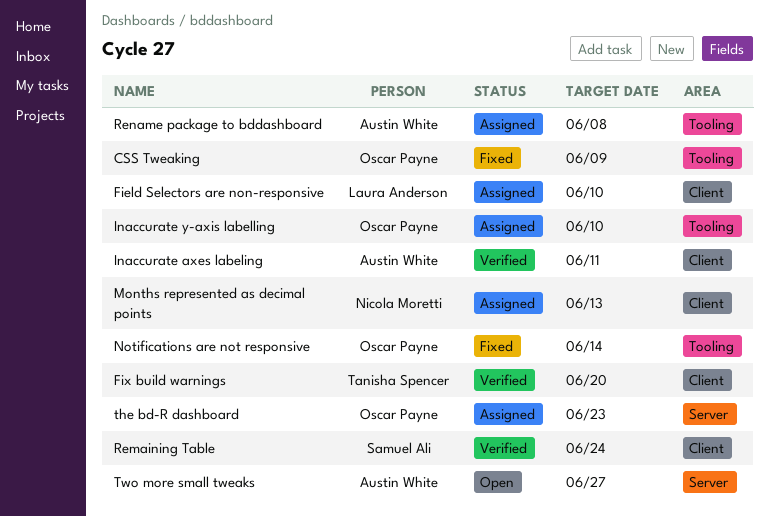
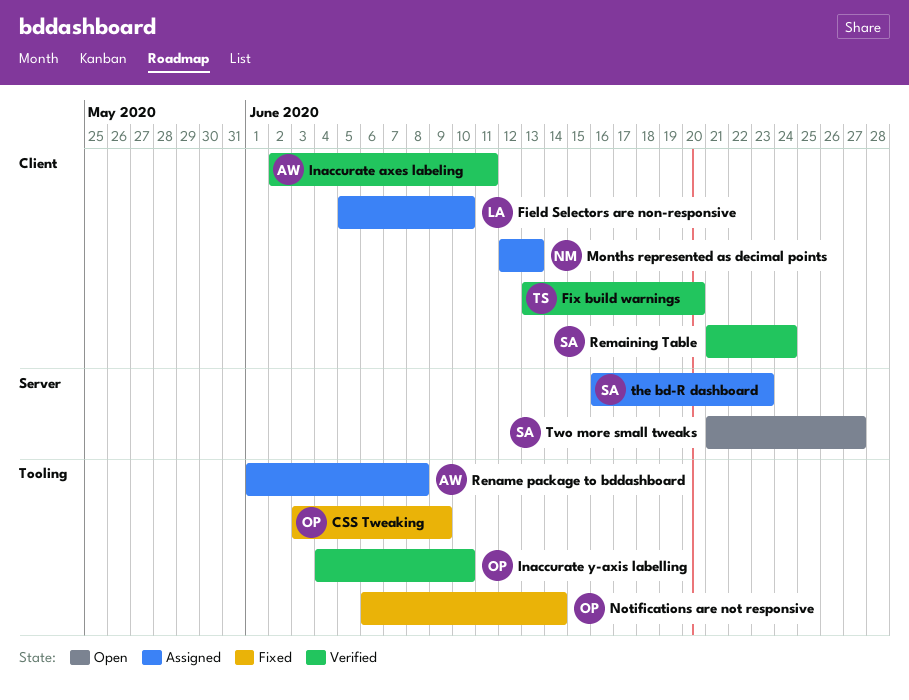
Inaccurate y-axis labelling, status: Assigned -> Verified
the bd-R dashboard, owner: Oscar Payne -> Samuel Ali
Two more small tweaks, owner: Austin White -> Samuel Ali

